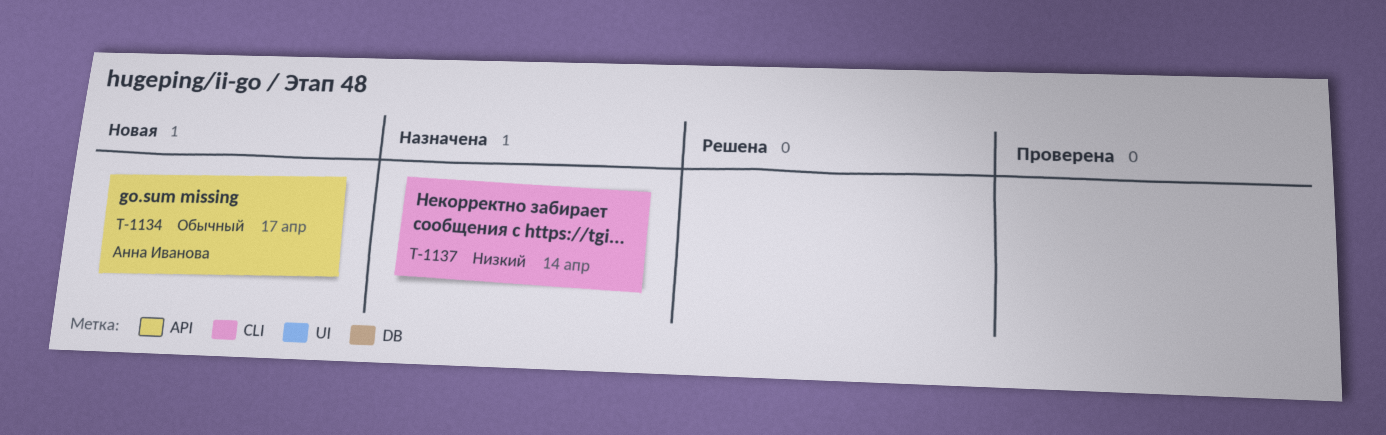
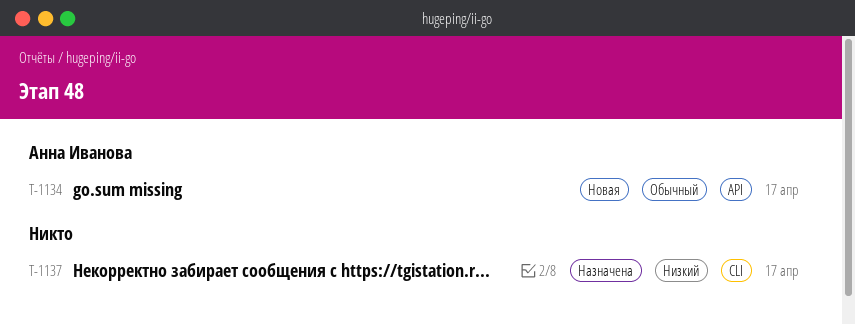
T-1137, due: Apr 14 -> Apr 17

